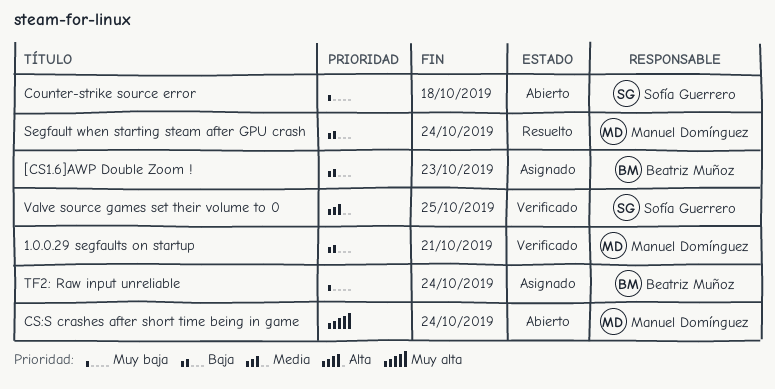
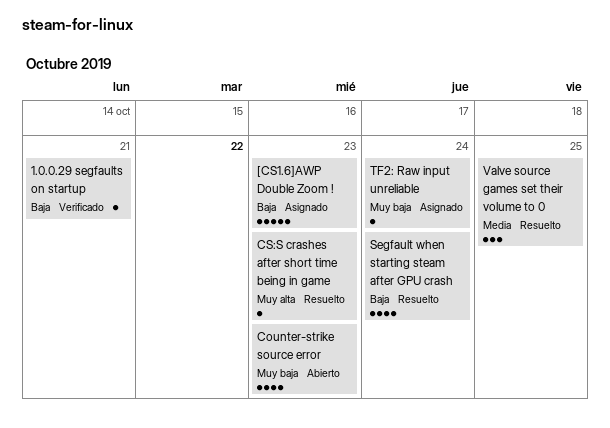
Counter-strike source error, due: Oct 18 -> Oct 23
CS:S crashes after short time being in game, status: Abierto -> Resuelto
CS:S crashes after short time being in game, due: Oct 24 -> Oct 23
Valve source games set their volume to 0, status: Verificado -> Resuelto

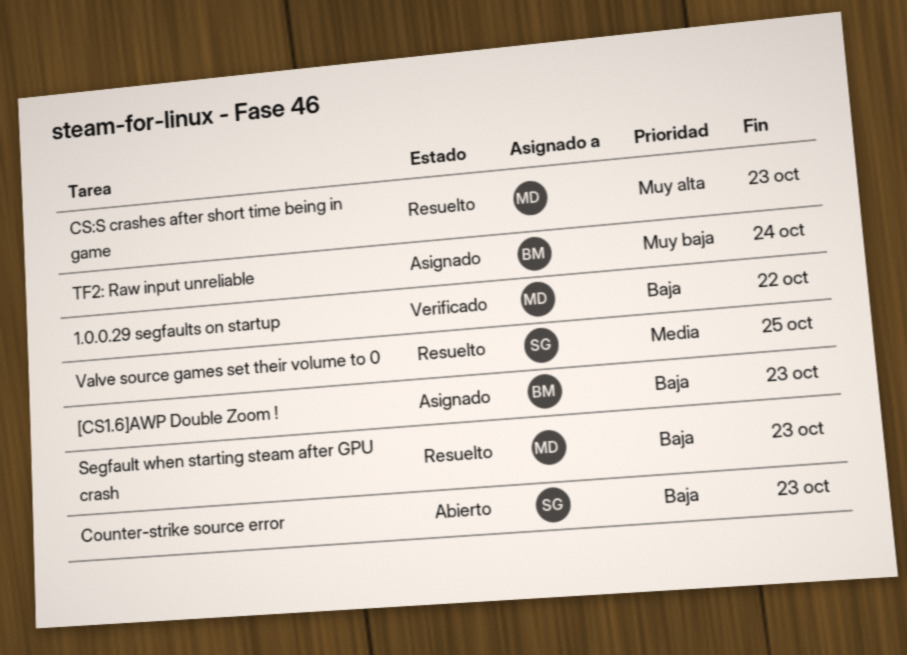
1.0.0.29 segfaults on startup, due: Oct 21 -> Oct 22
Counter-strike source error, priority: Muy baja -> Baja
Segfault when starting steam after GPU crash, due: Oct 24 -> Oct 23

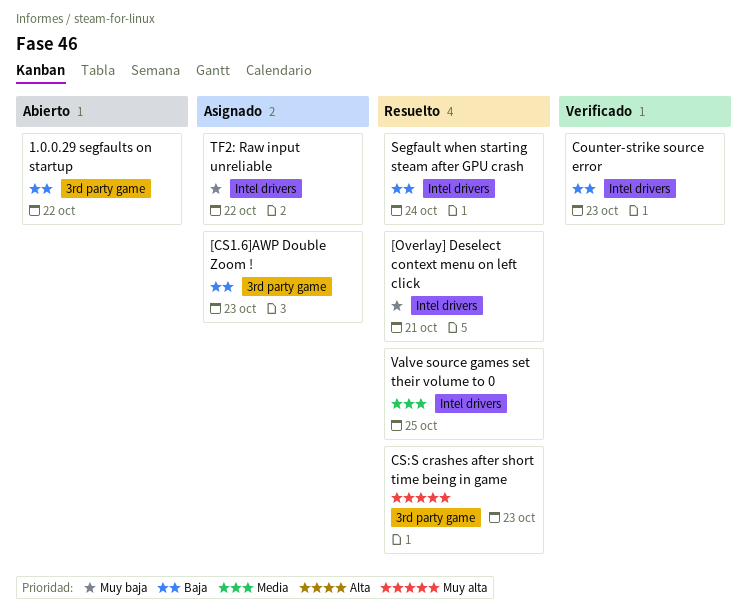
1.0.0.29 segfaults on startup, status: Verificado -> Abierto
[Overlay] Deselect context menu on left click: none -> present
Counter-strike source error, status: Abierto -> Verificado
Segfault when starting steam after GPU crash, due: Oct 23 -> Oct 24
TF2: Raw input unreliable, due: Oct 24 -> Oct 22

